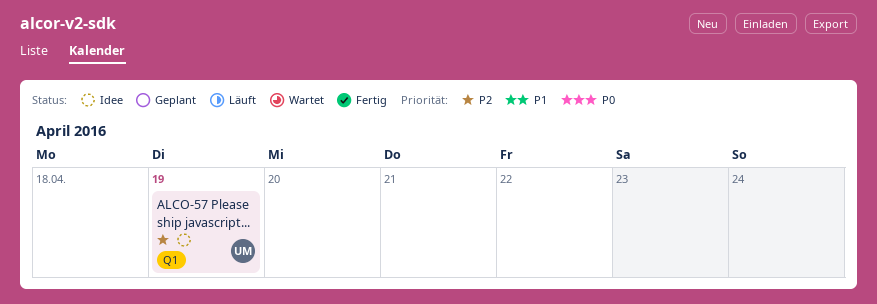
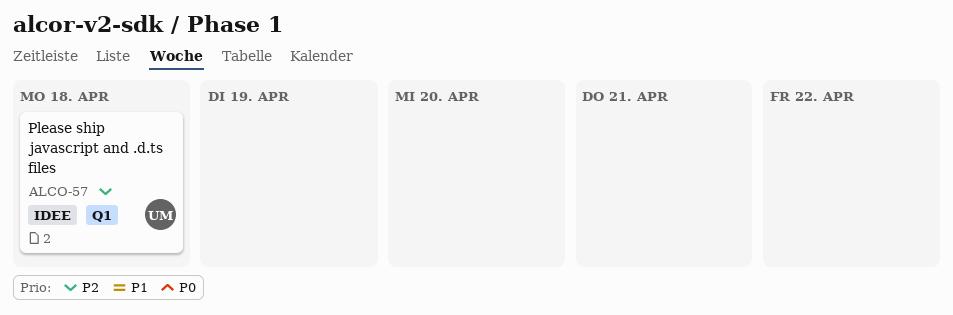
ALCO-57, due: Apr 19 -> Apr 18

